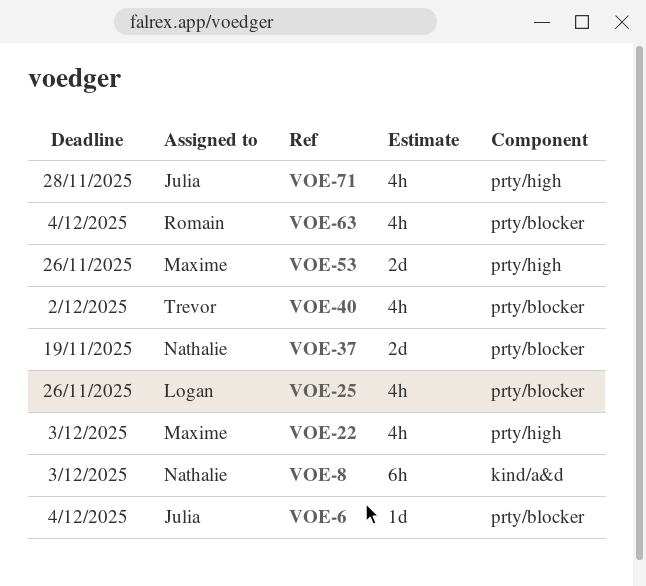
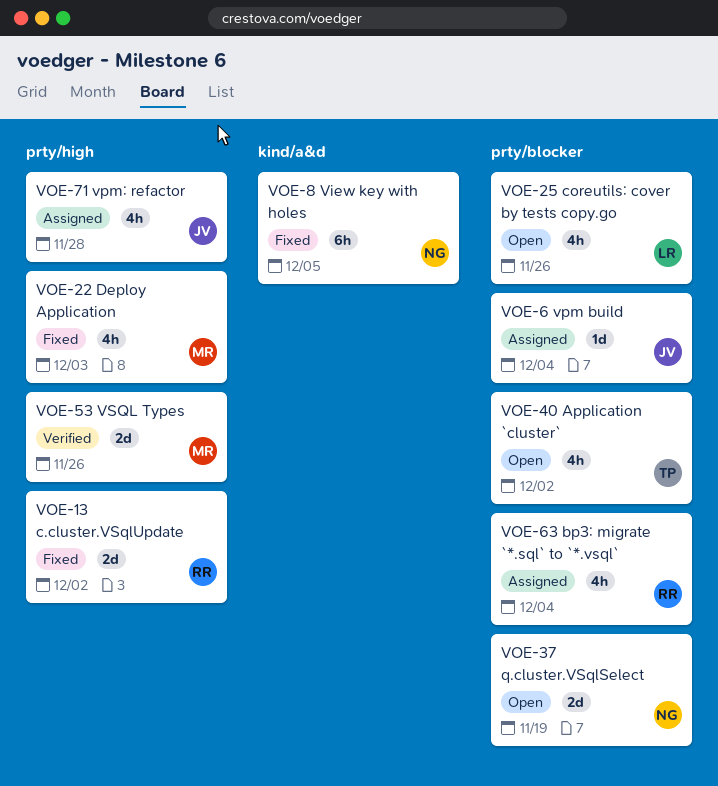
VOE-8, due: Dec 3 -> Dec 5
VOE-13: none -> present

